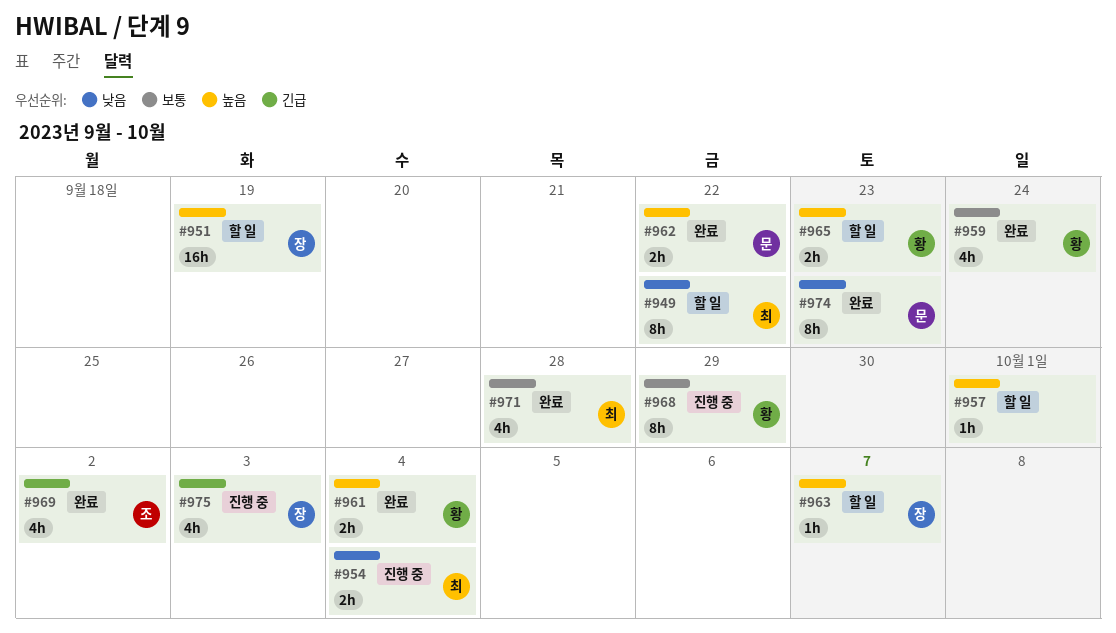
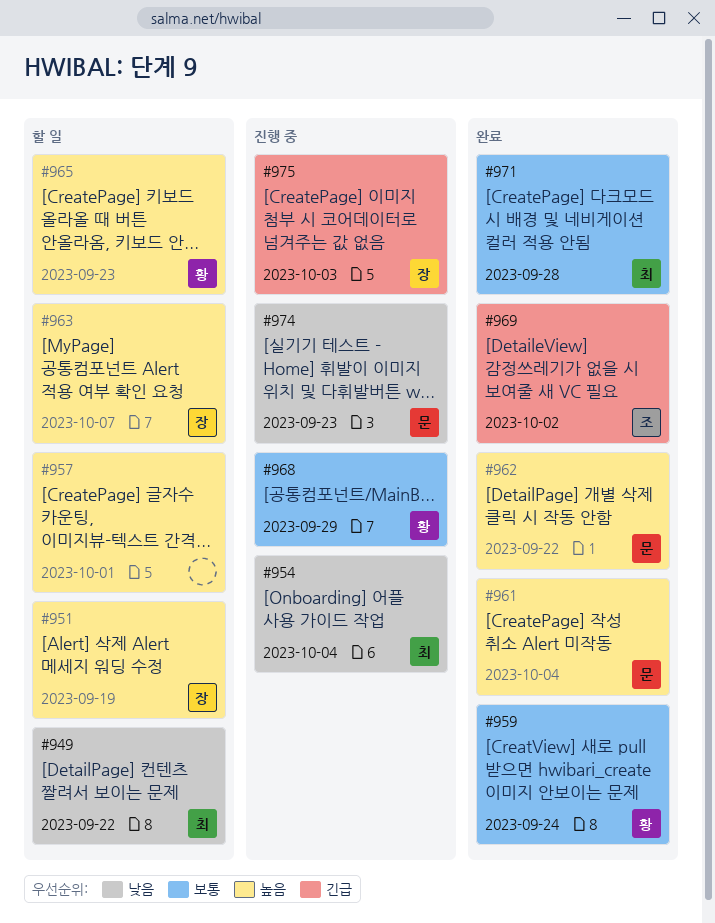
#961, owner: 황 -> 문
#974, status: 완료 -> 진행 중

